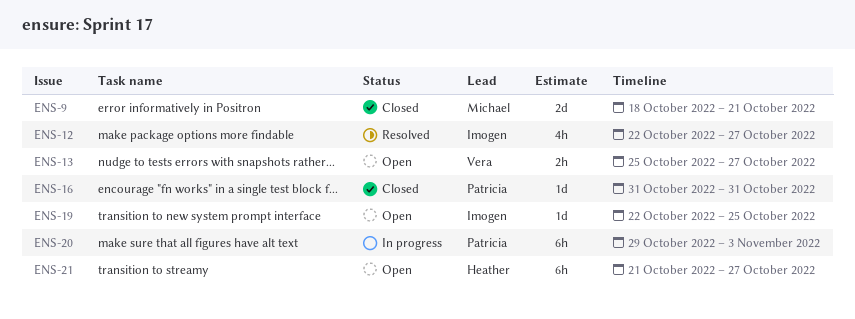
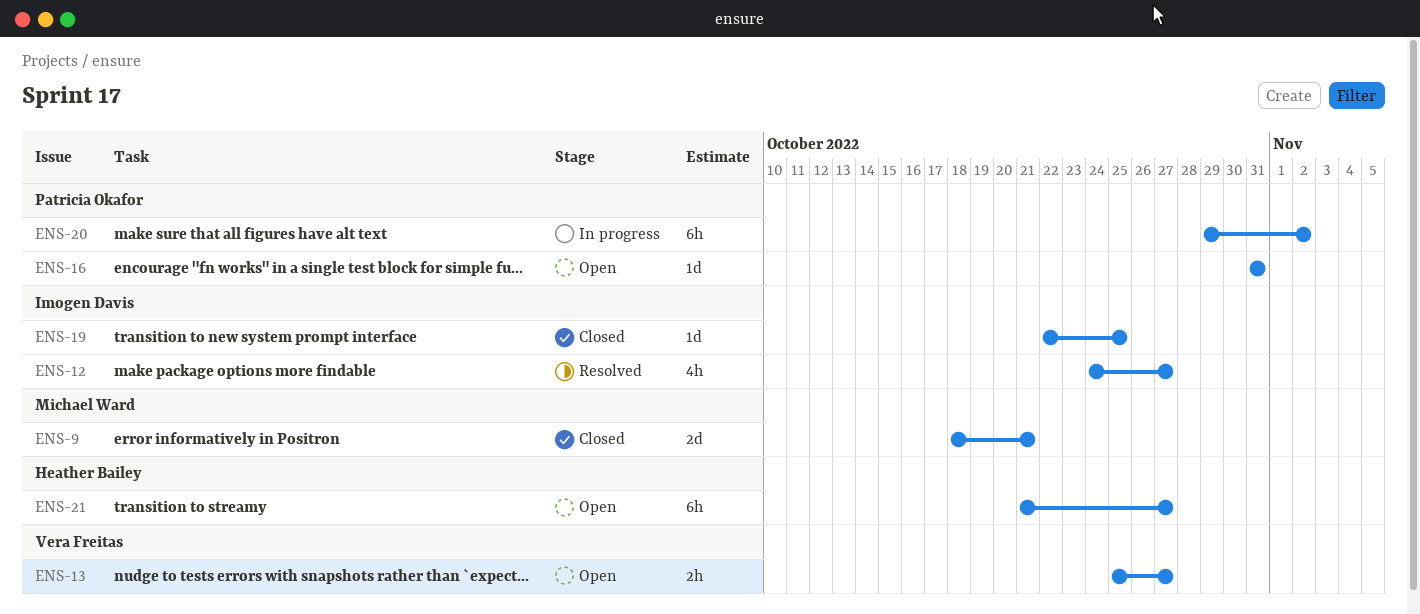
ENS-12, start: Oct 22 -> Oct 24
ENS-16, status: Closed -> Open
ENS-19, status: Open -> Closed
ENS-20, due: Nov 3 -> Nov 2

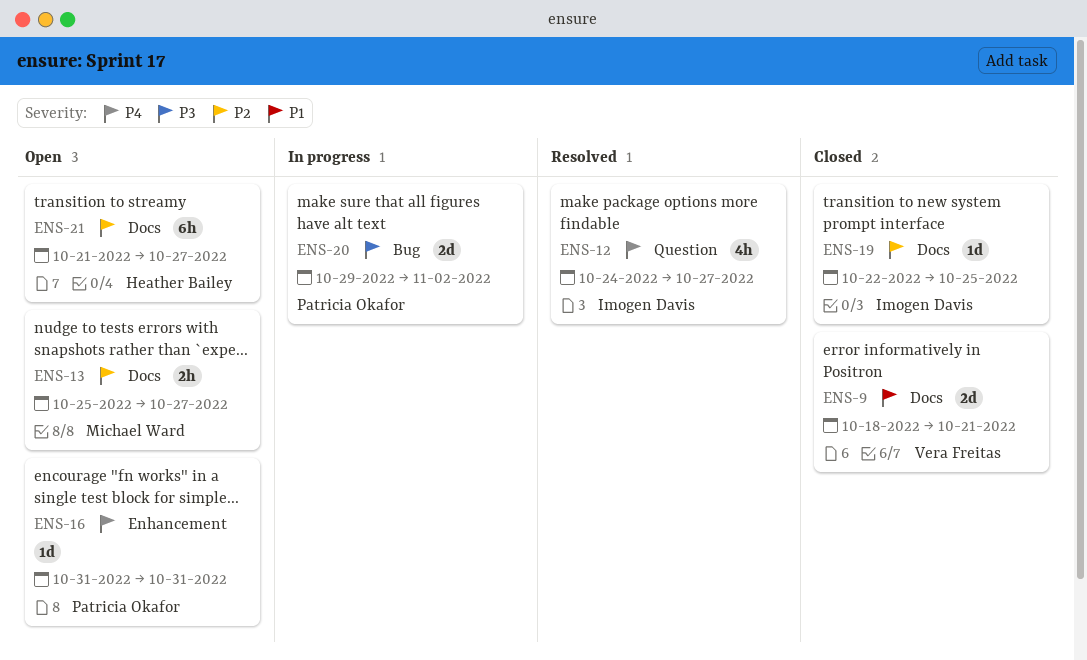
ENS-9, owner: Michael Ward -> Vera Freitas
ENS-13, owner: Vera Freitas -> Michael Ward
ENS-20, estimate: 6h -> 2d

